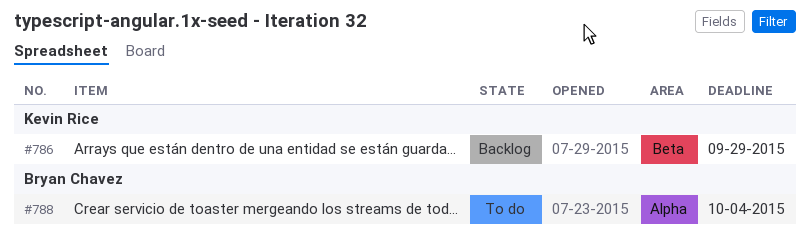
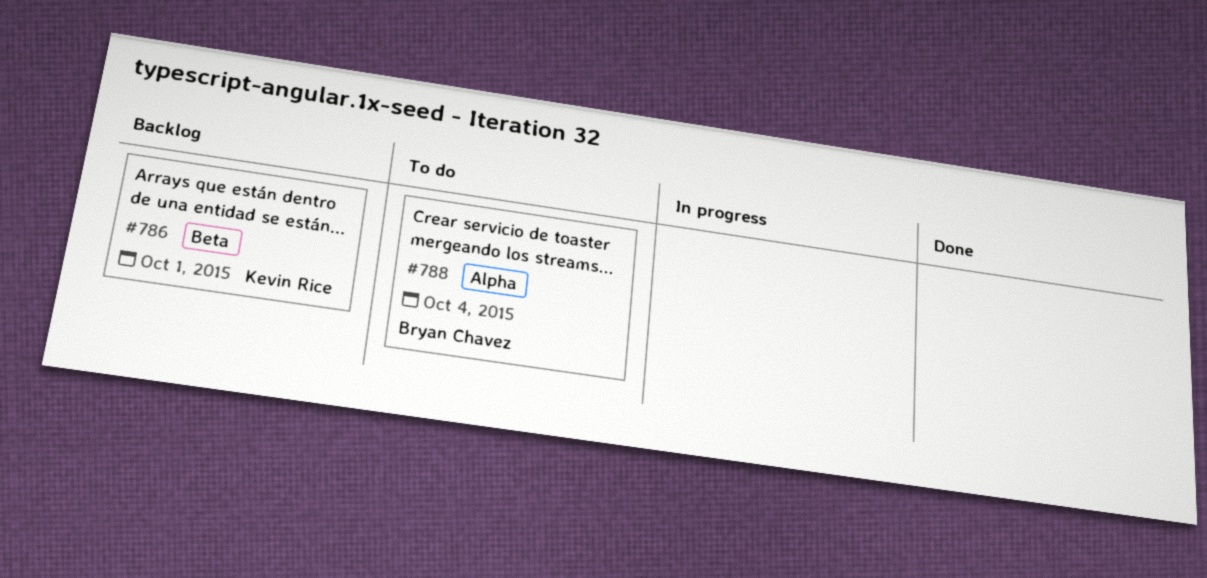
#786, due: Sep 29 -> Oct 1

